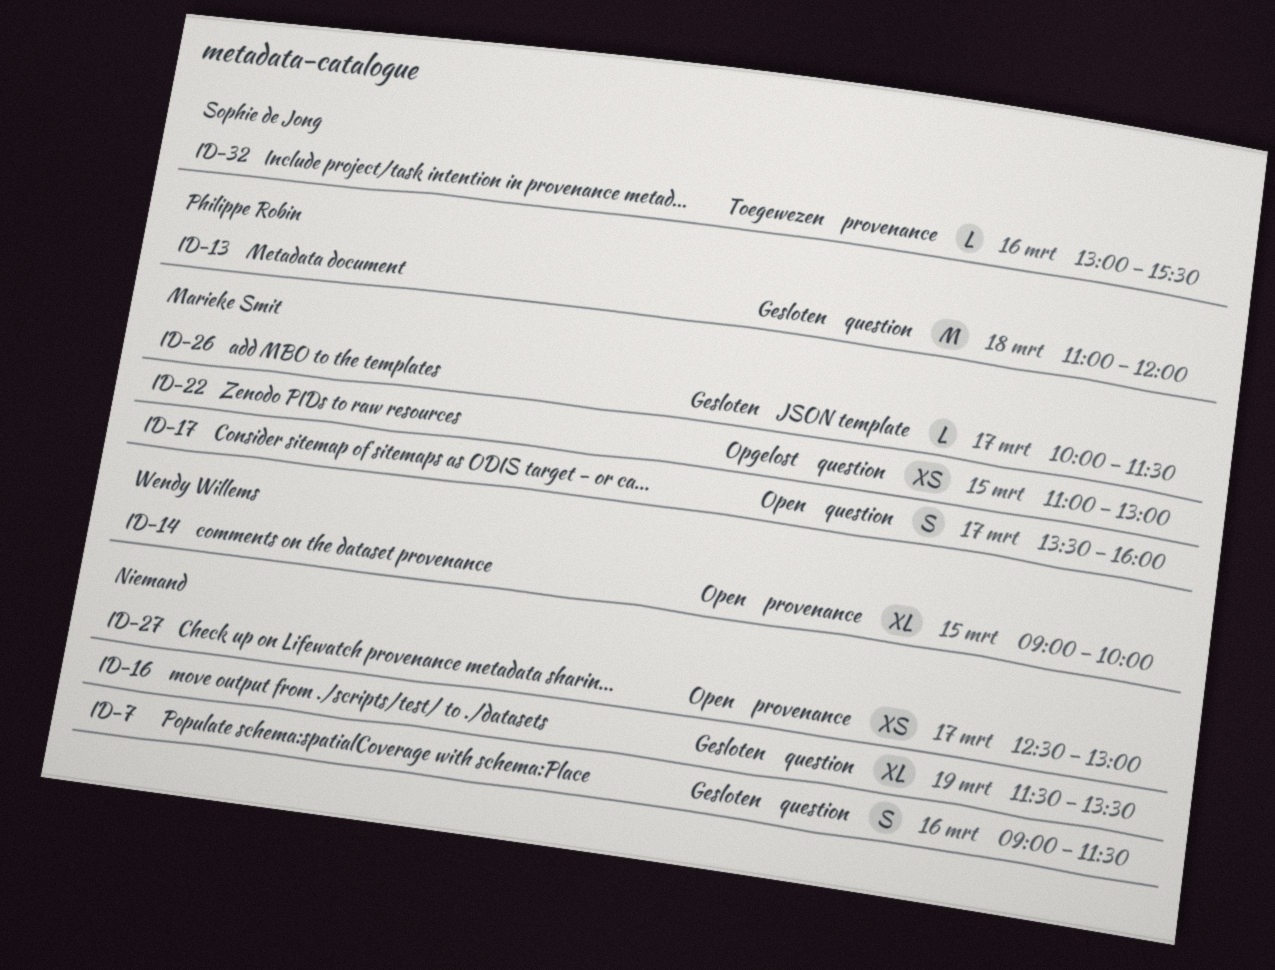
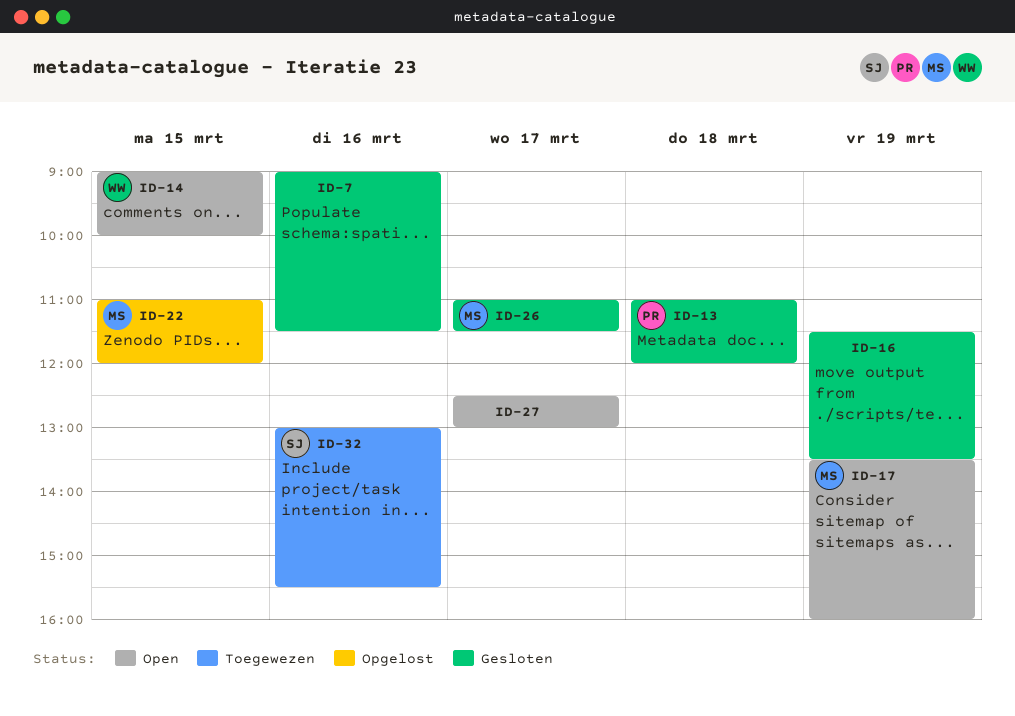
ID-17, day: Mar 17 -> Mar 19
ID-22, ends: 13:00 -> 12:00
ID-26, begins: 10:00 -> 11:00

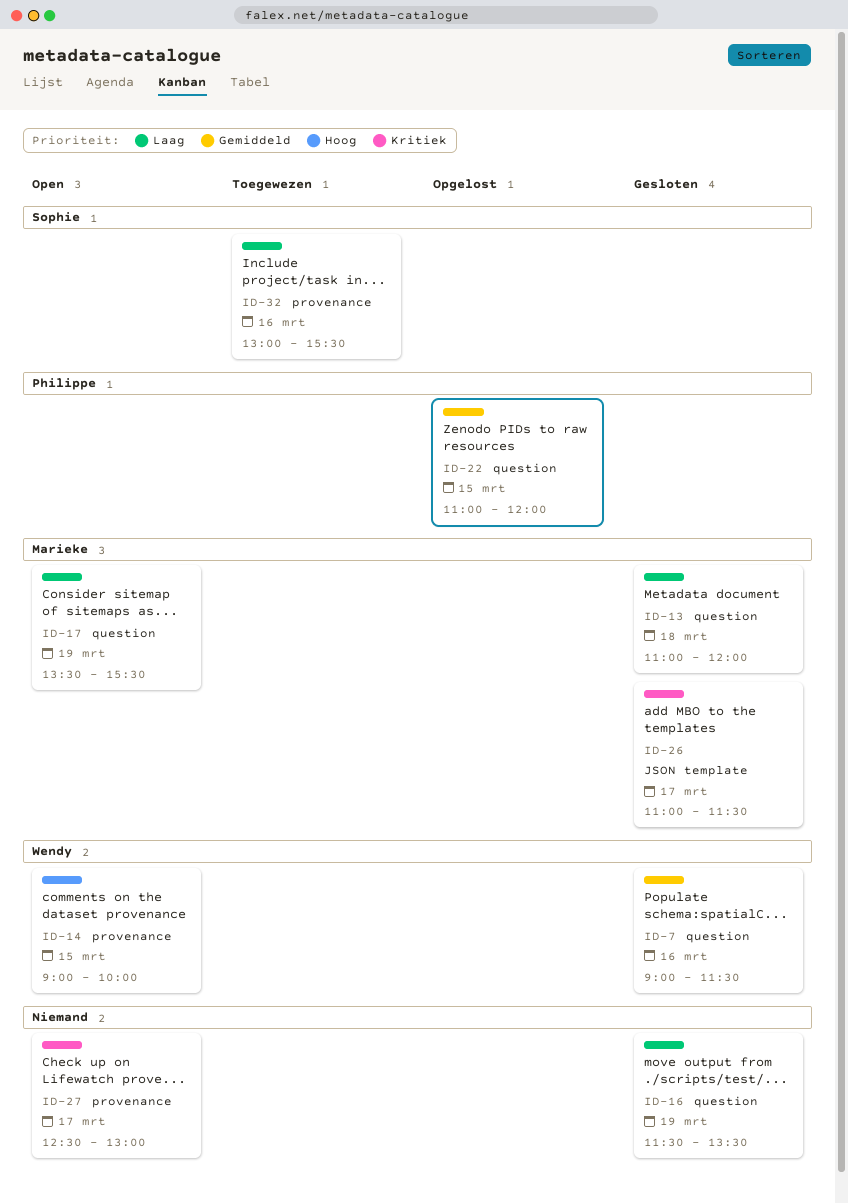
ID-7, owner: none -> Wendy
ID-13, owner: Philippe -> Marieke
ID-17, ends: 16:00 -> 15:30
ID-22, owner: Marieke -> Philippe

